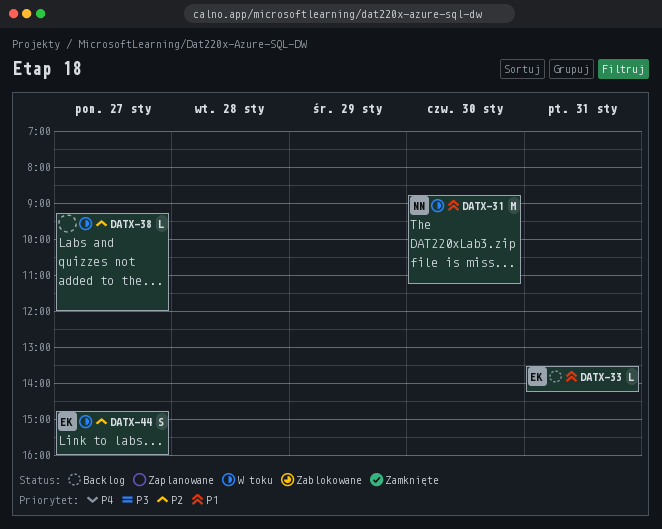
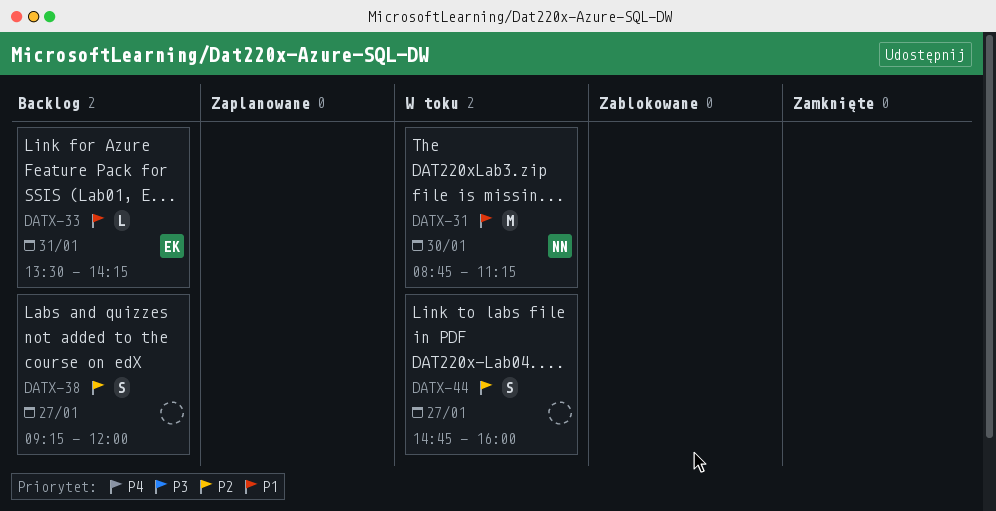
DATX-38, status: W toku -> Backlog
DATX-38, estimate: L -> S
DATX-44, owner: EK -> none

